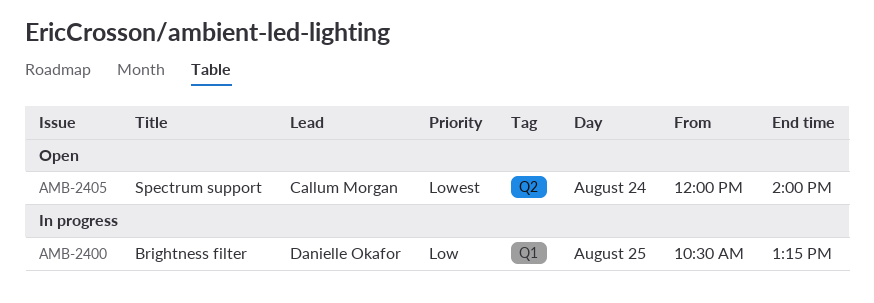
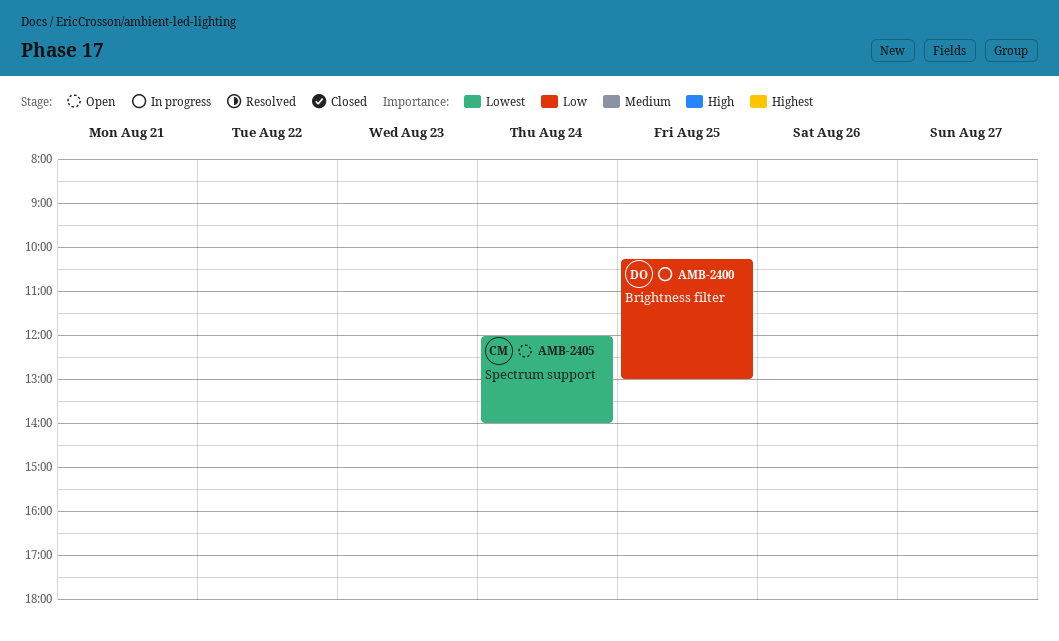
AMB-2400, begins: 10:30 -> 10:15
AMB-2400, ends: 13:15 -> 13:00

